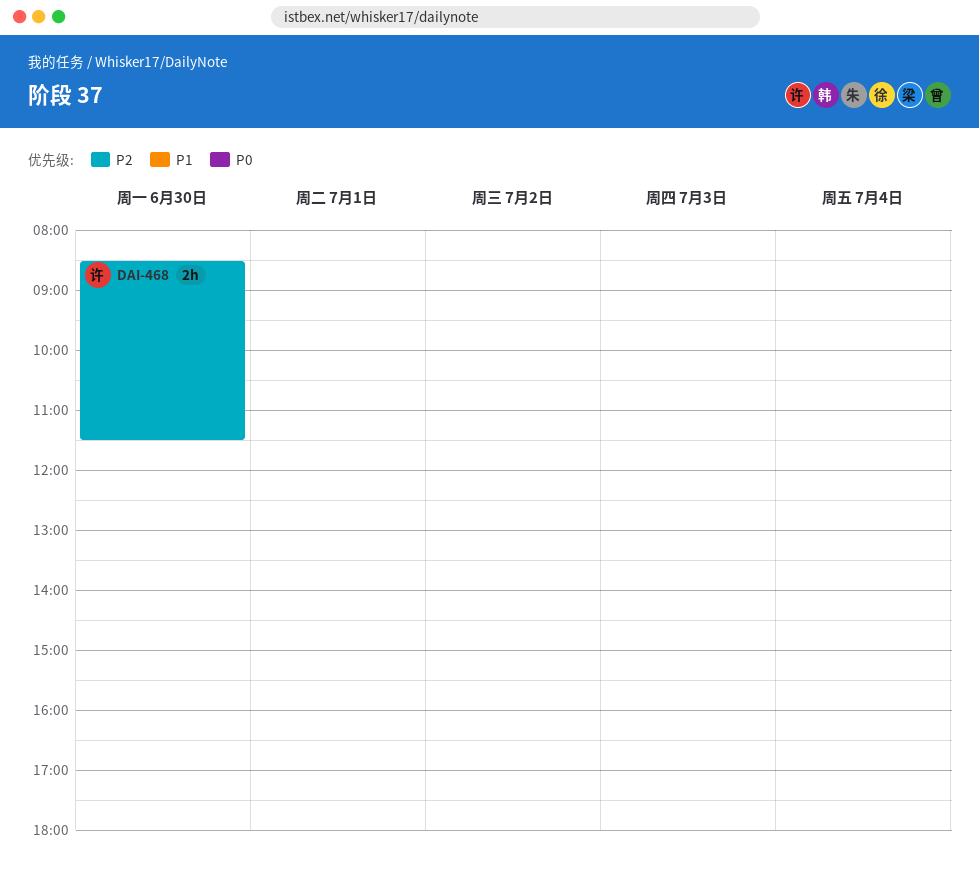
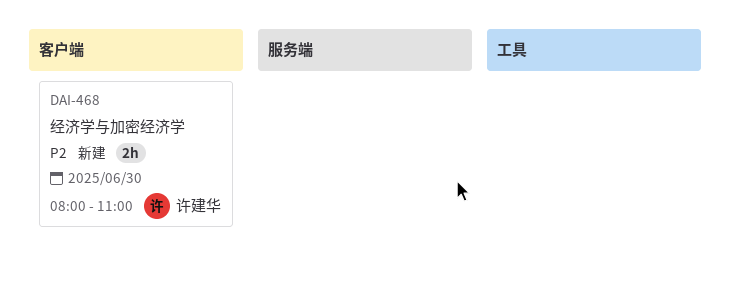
DAI-468, begins: 08:30 -> 08:00
DAI-468, ends: 11:30 -> 11:00

